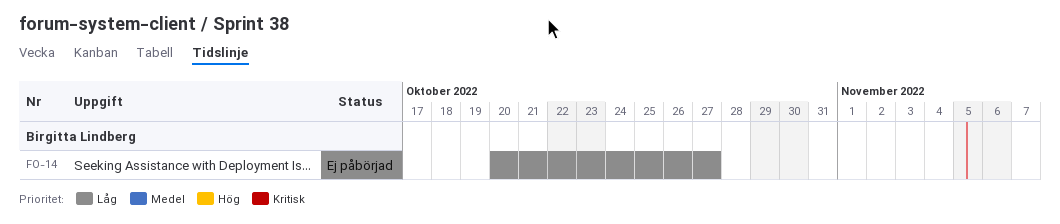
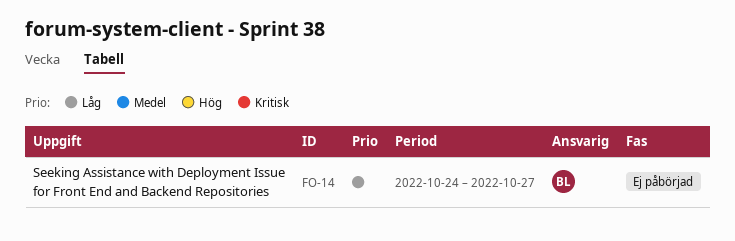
FO-14, start: Oct 20 -> Oct 24

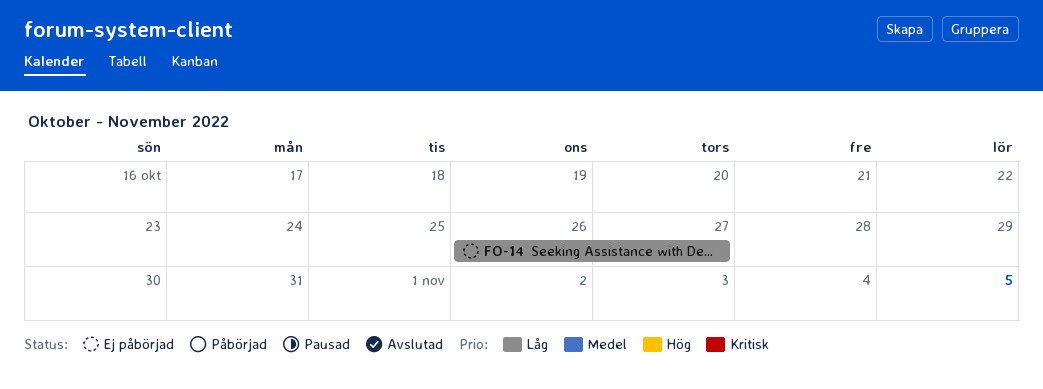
FO-14, start: Oct 24 -> Oct 26

